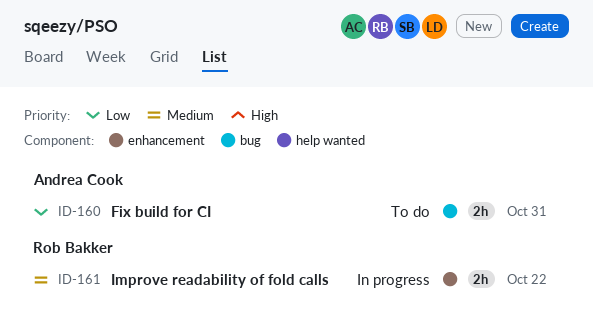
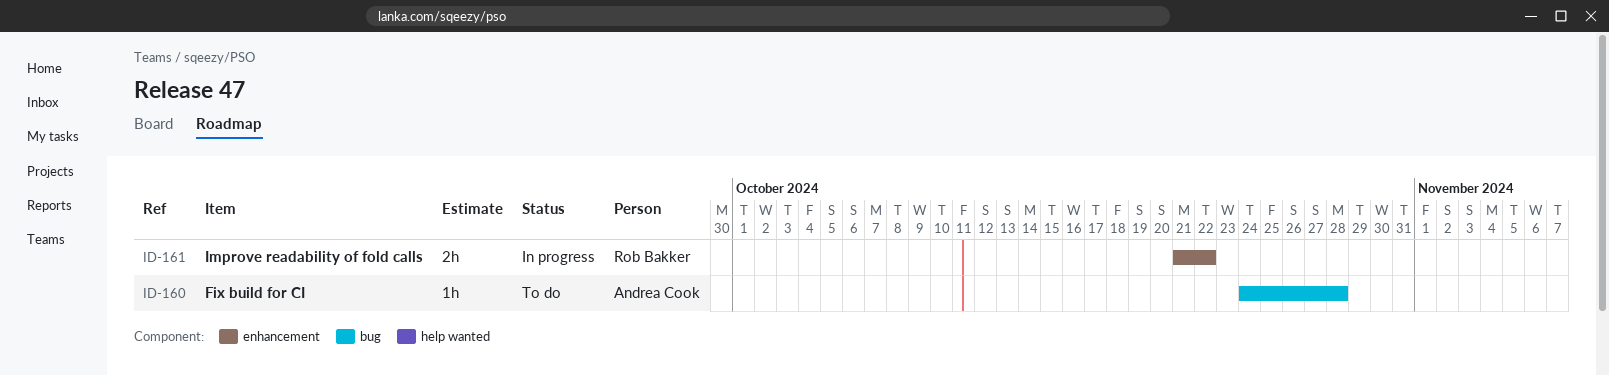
ID-160, estimate: 2h -> 1h
ID-160, due: Oct 31 -> Oct 28

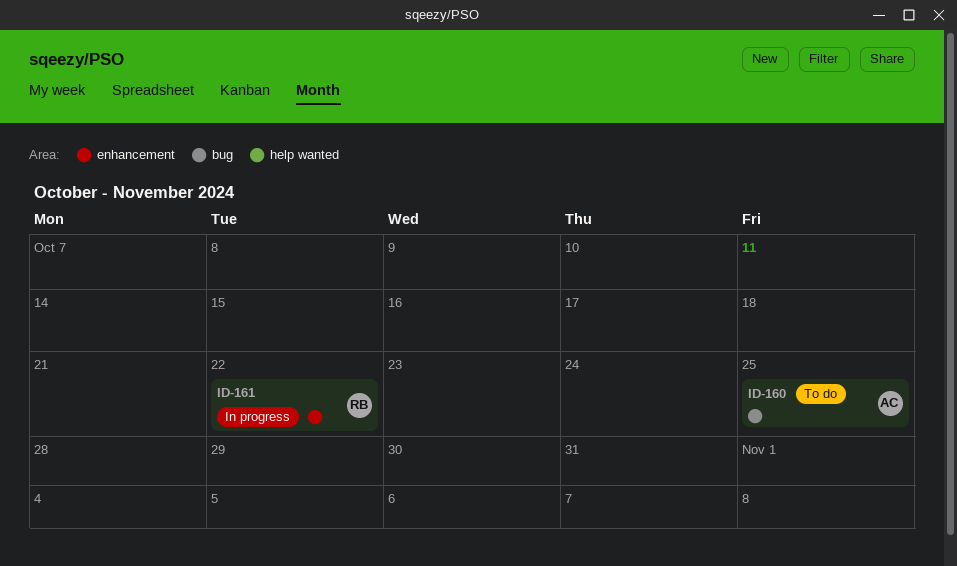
ID-160, due: Oct 28 -> Oct 25

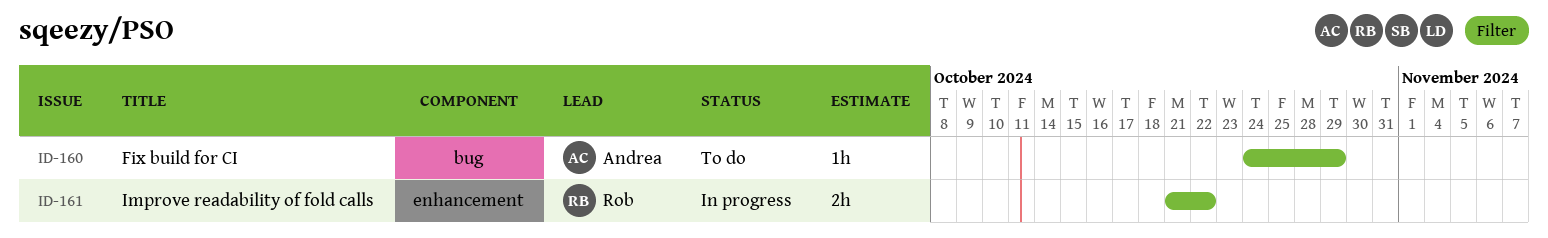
ID-160, due: Oct 25 -> Oct 29

